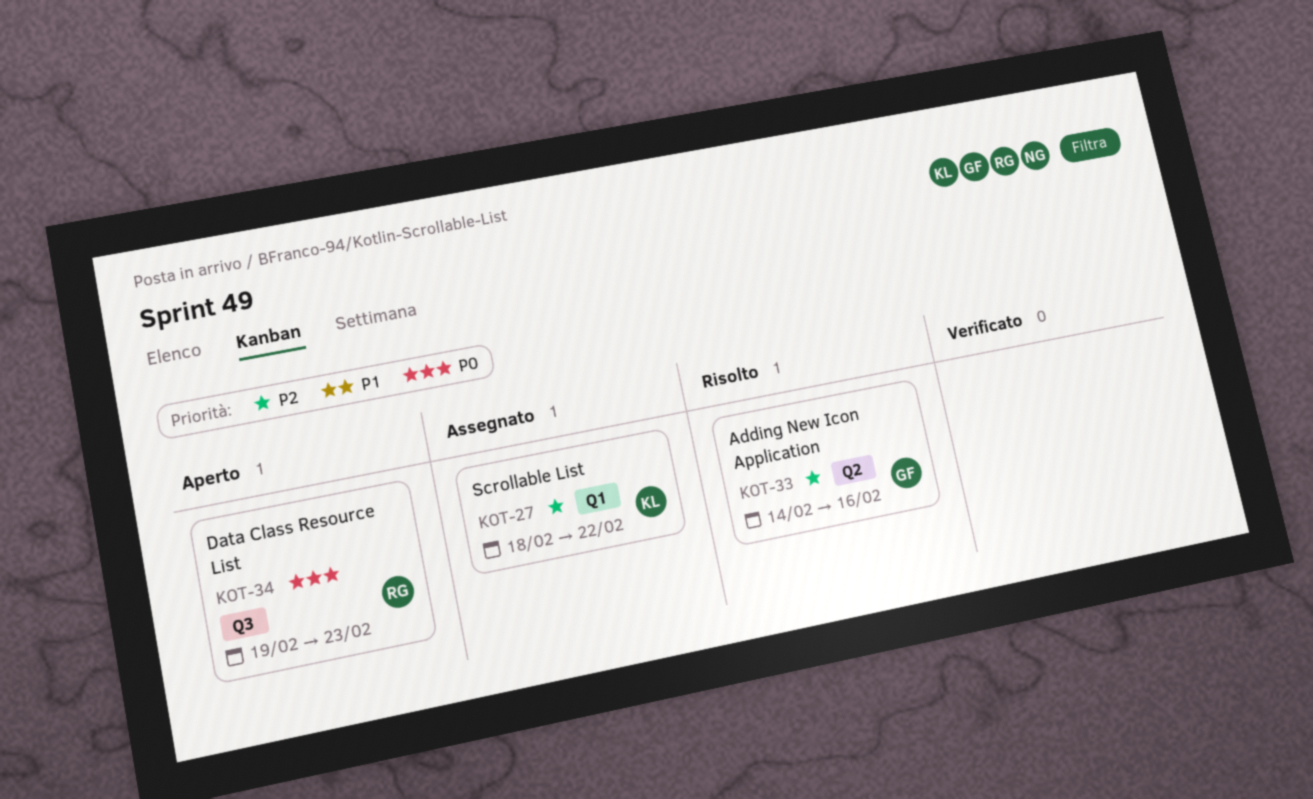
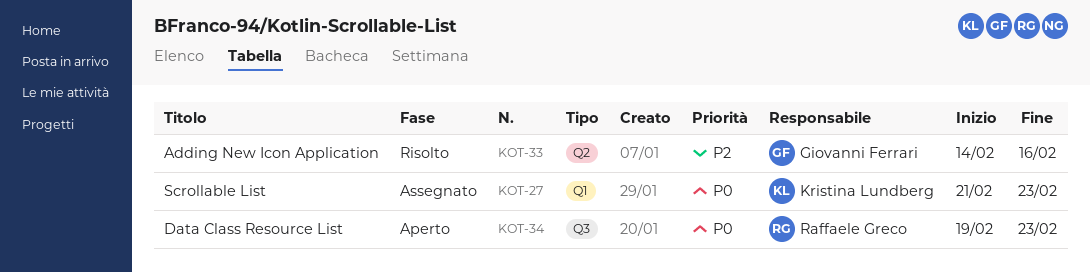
KOT-27, priority: P2 -> P0
KOT-27, start: Feb 18 -> Feb 21
KOT-27, due: Feb 22 -> Feb 23

